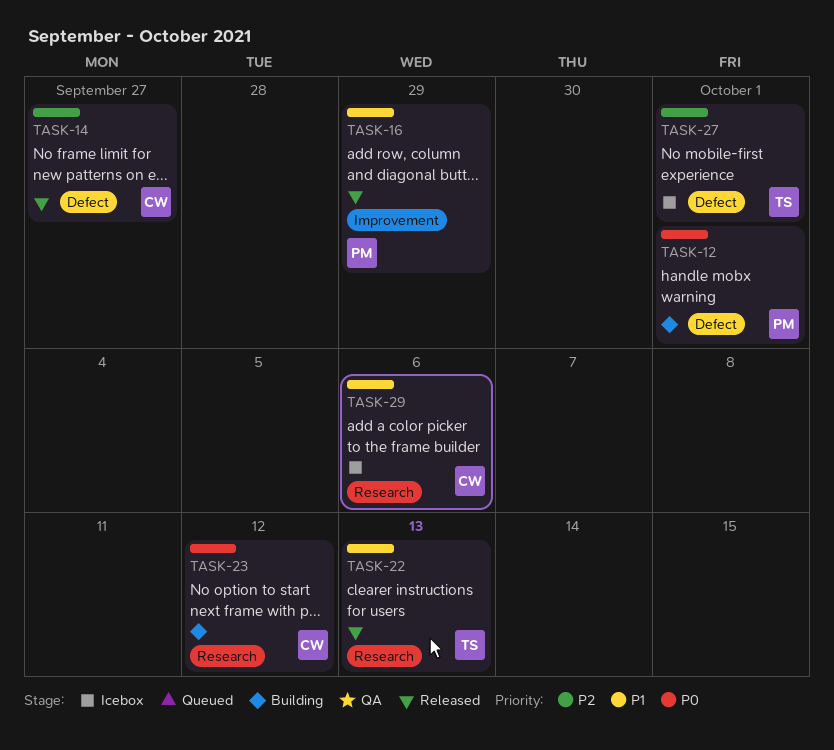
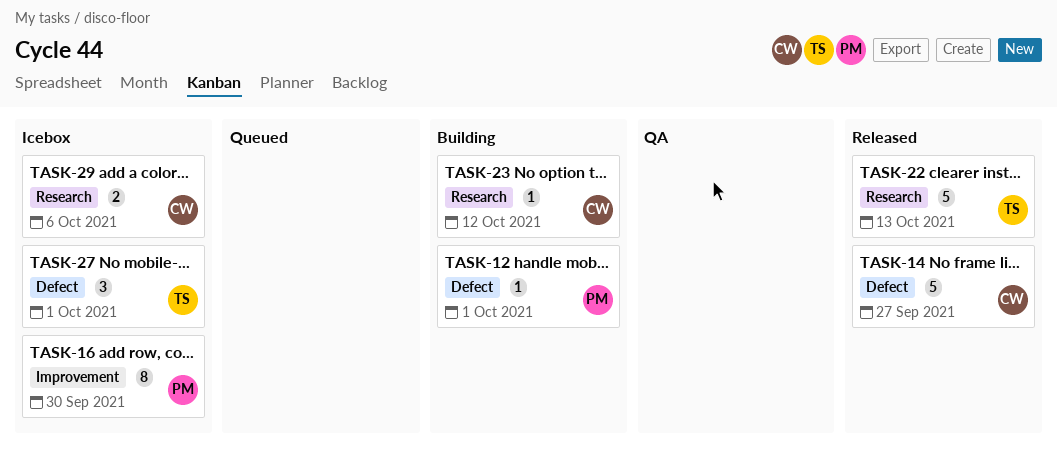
TASK-16, status: Released -> Icebox
TASK-16, due: Sep 29 -> Sep 30

